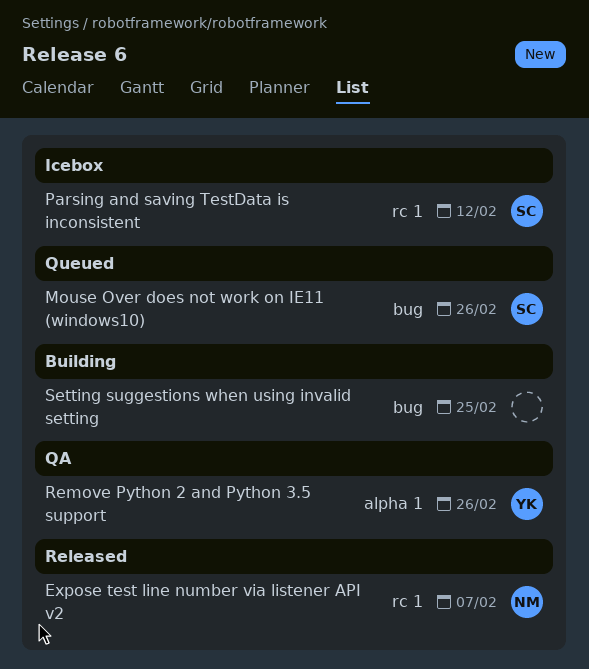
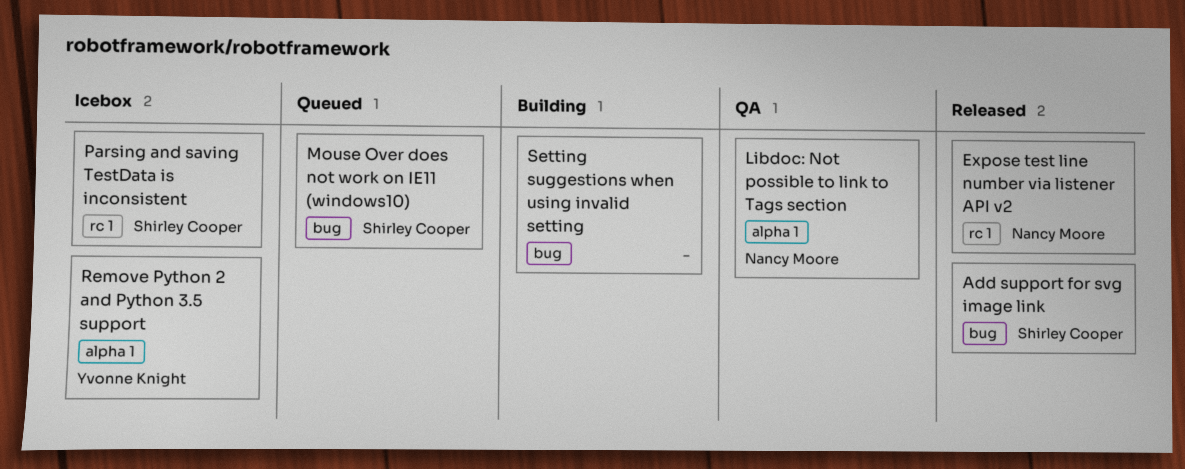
Add support for svg image link: none -> present
Libdoc: Not possible to link to Tags section: none -> present
Remove Python 2 and Python 3.5 support, status: QA -> Icebox

